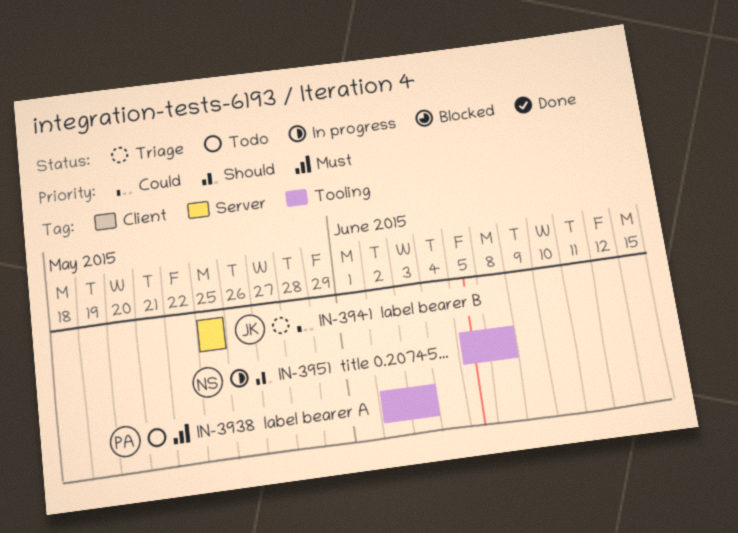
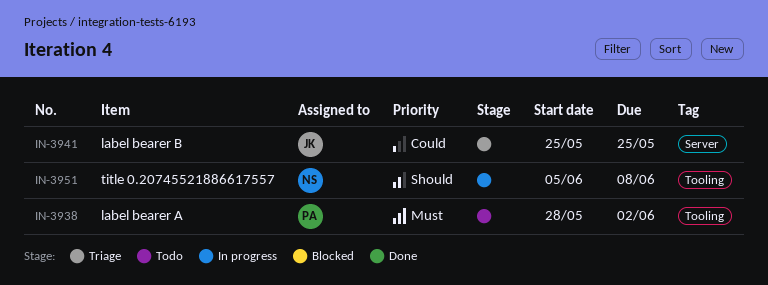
IN-3938, start: Jun 2 -> May 28
IN-3938, due: Jun 3 -> Jun 2

